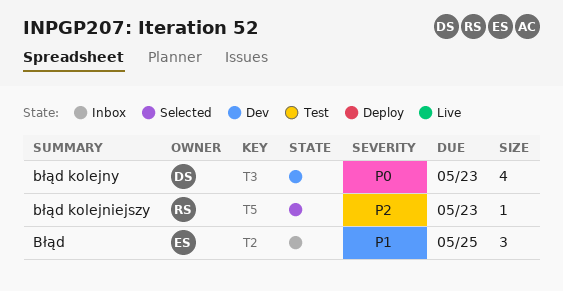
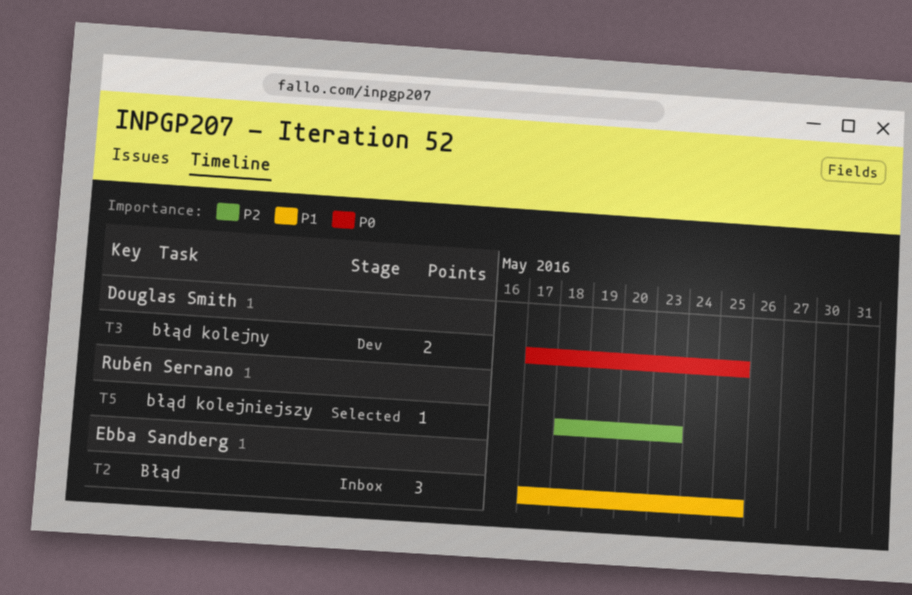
T3, estimate: 4 -> 2
T3, due: May 23 -> May 25

